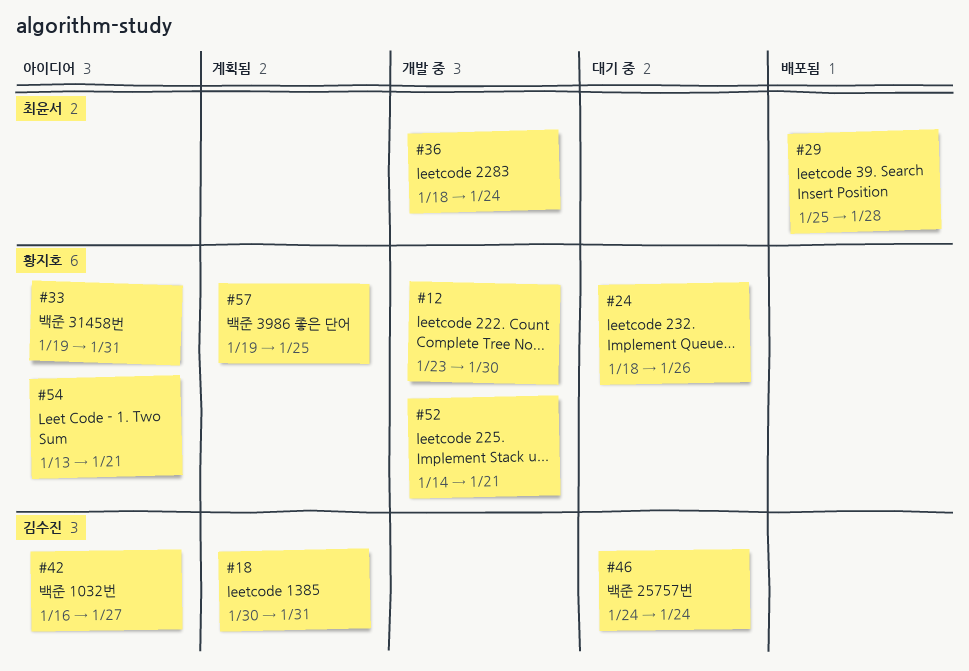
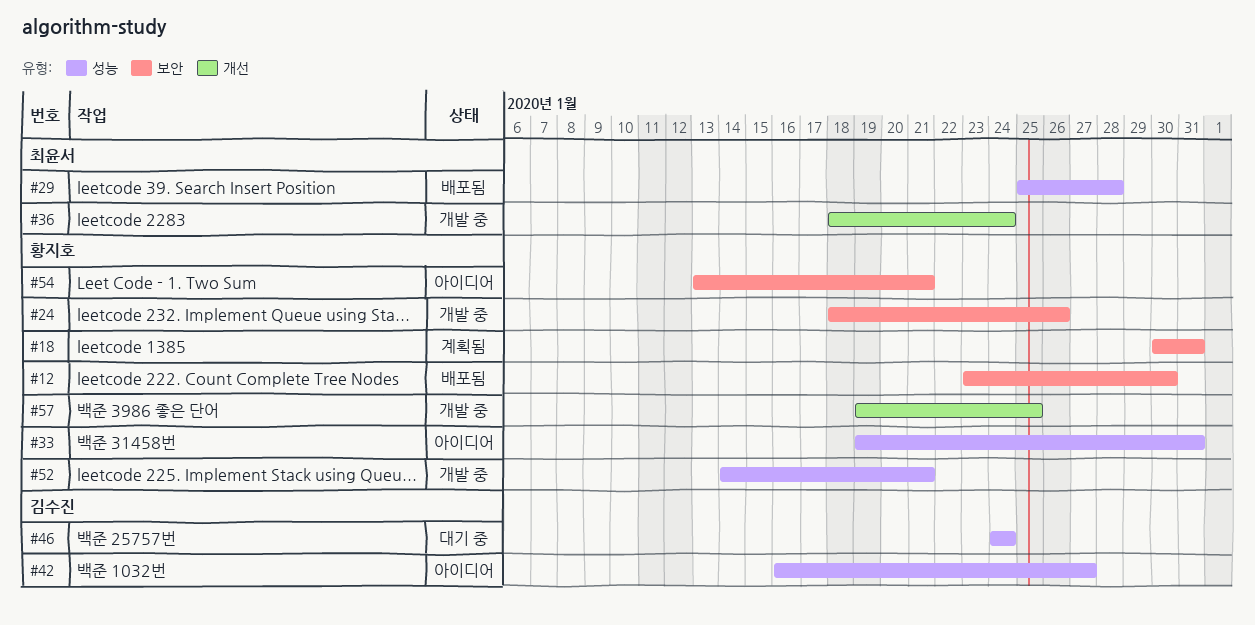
#12, status: 개발 중 -> 배포됨
#18, owner: 김수진 -> 황지호
#24, status: 대기 중 -> 개발 중
#57, status: 계획됨 -> 개발 중

